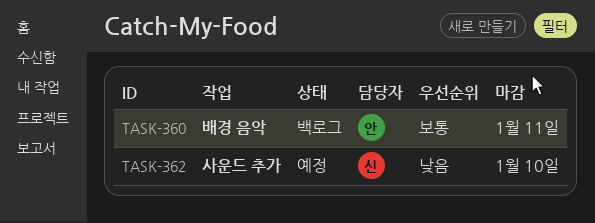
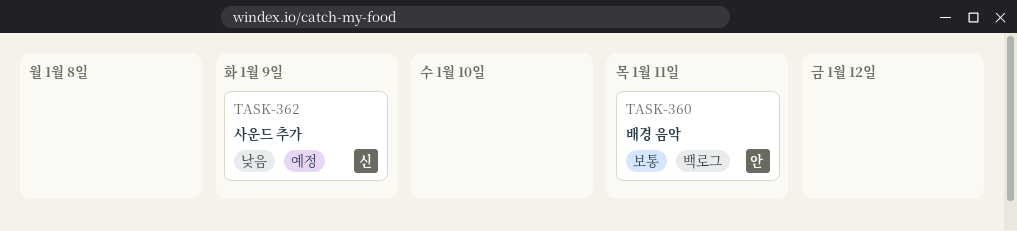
TASK-362, due: Jan 10 -> Jan 9

